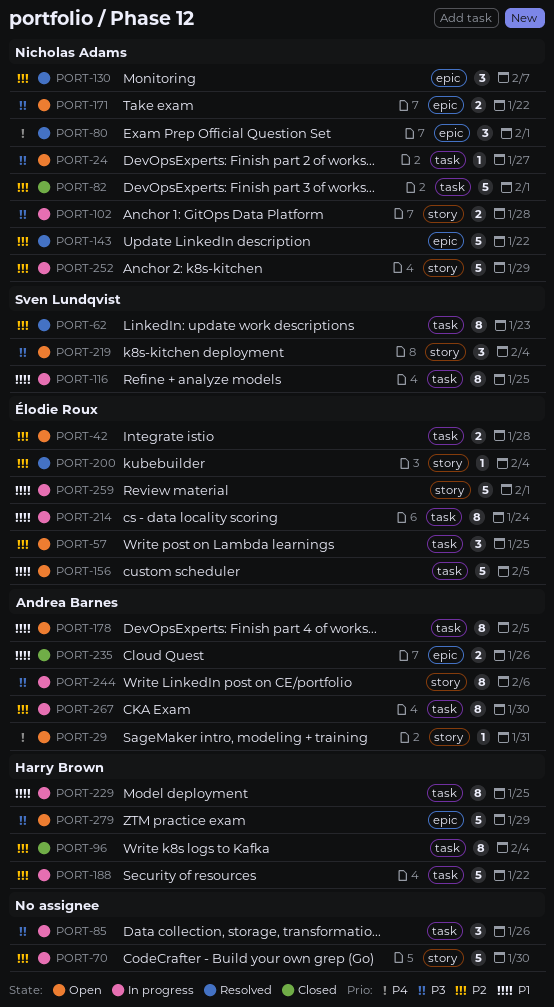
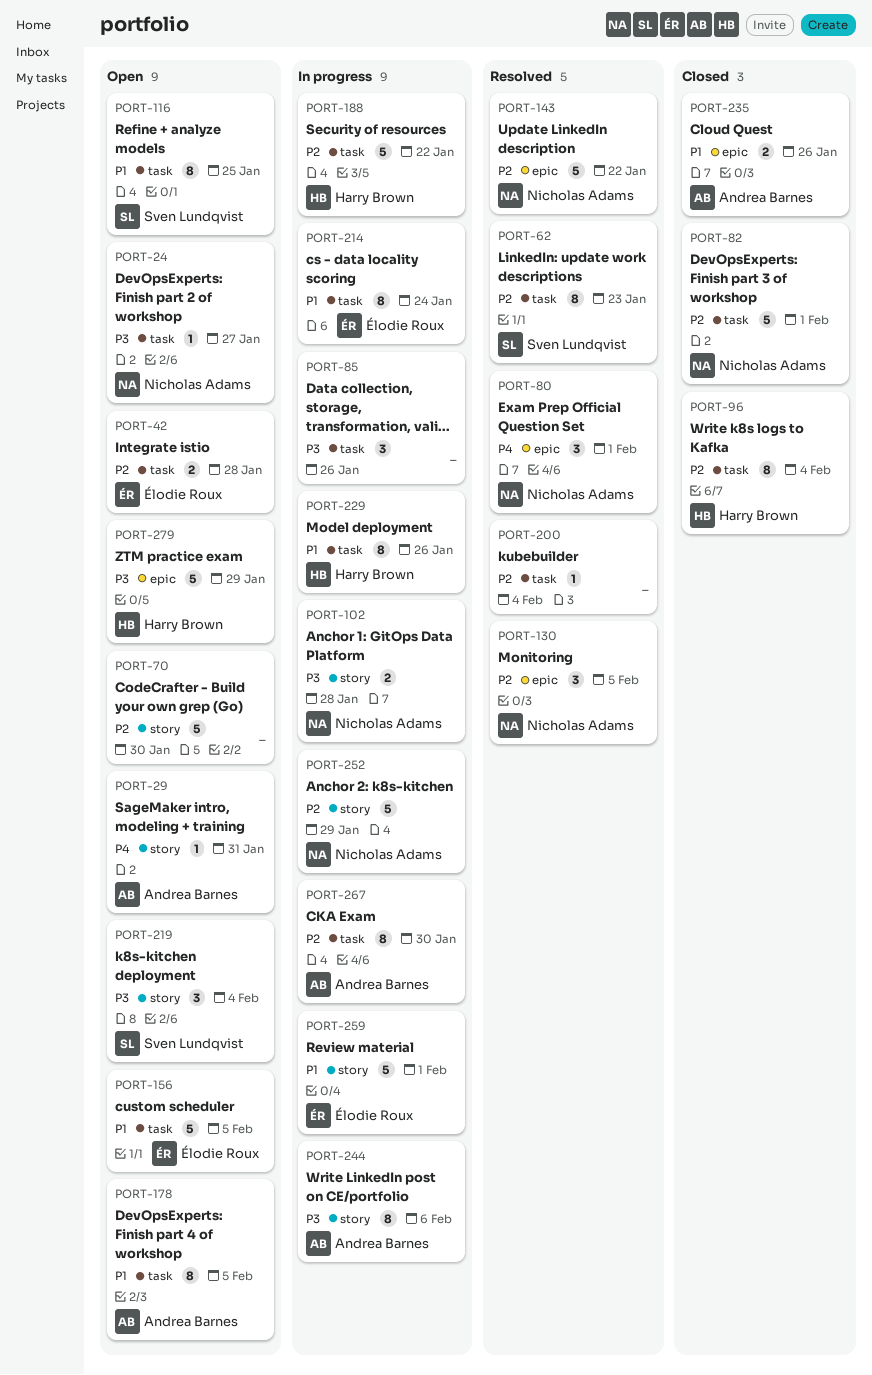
PORT-57: present -> none
PORT-70, status: In progress -> Open
PORT-116, status: In progress -> Open
PORT-130, due: Feb 7 -> Feb 5
PORT-171: present -> none
PORT-200, owner: Élodie Roux -> none
PORT-200, label: story -> task
PORT-229, due: Jan 25 -> Jan 26

